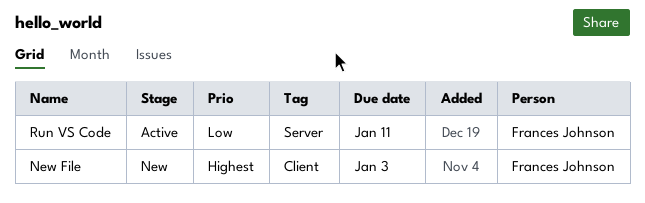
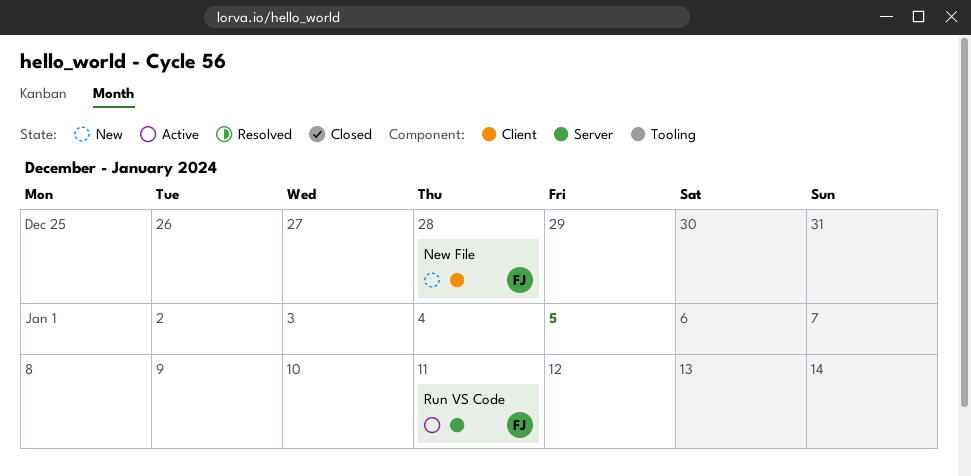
New File, due: Jan 3 -> Dec 28

